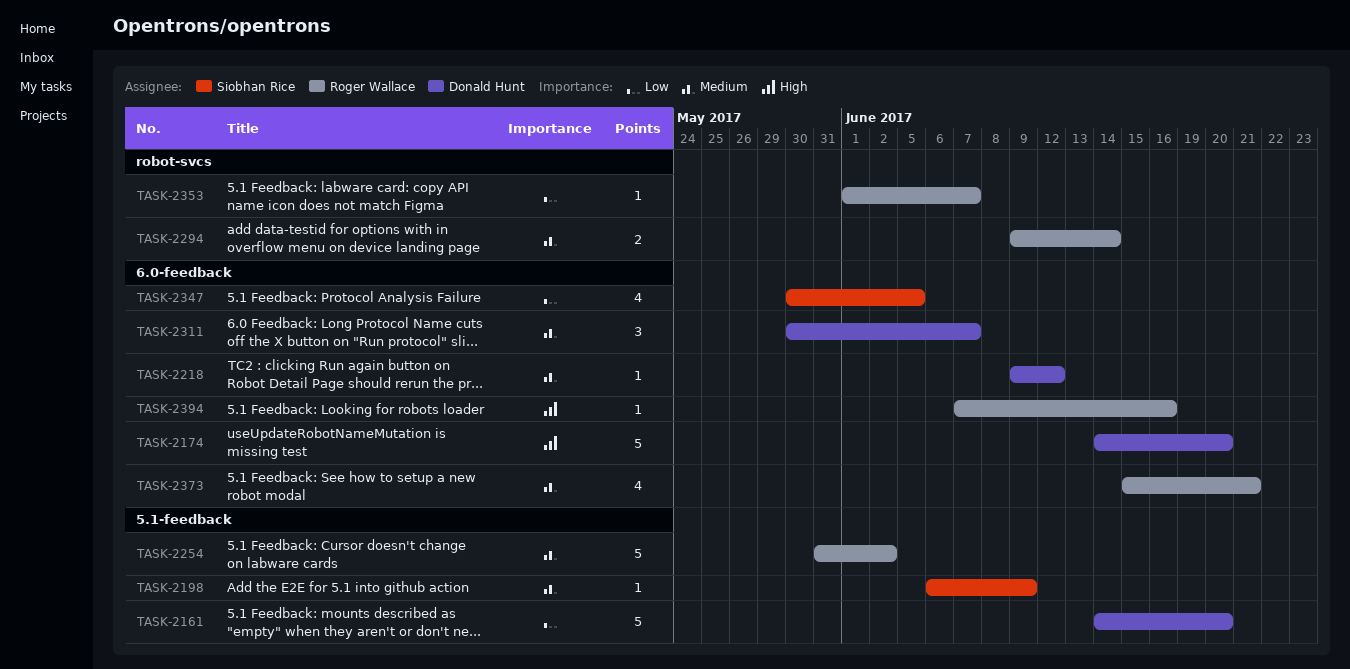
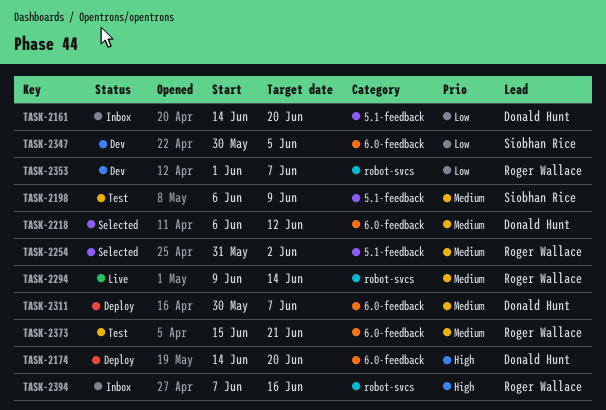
TASK-2218, start: Jun 9 -> Jun 6
TASK-2394, label: 6.0-feedback -> robot-svcs

